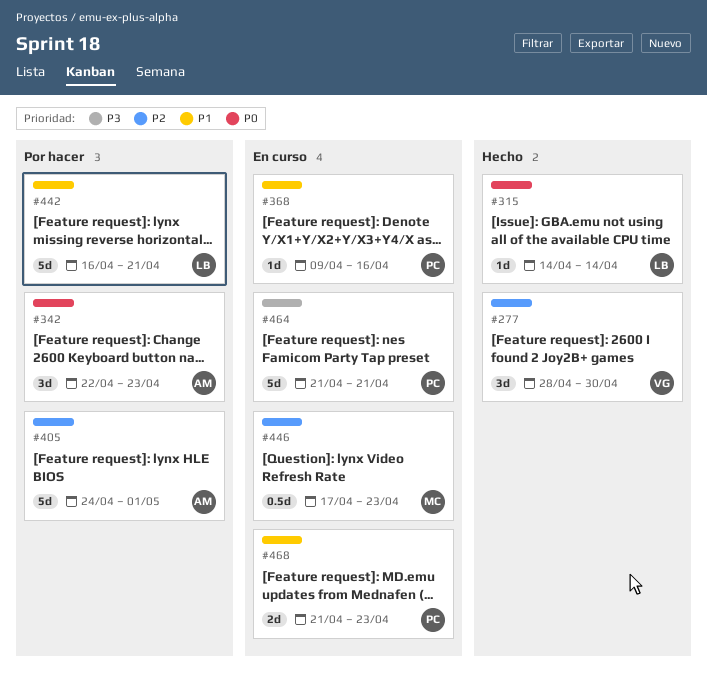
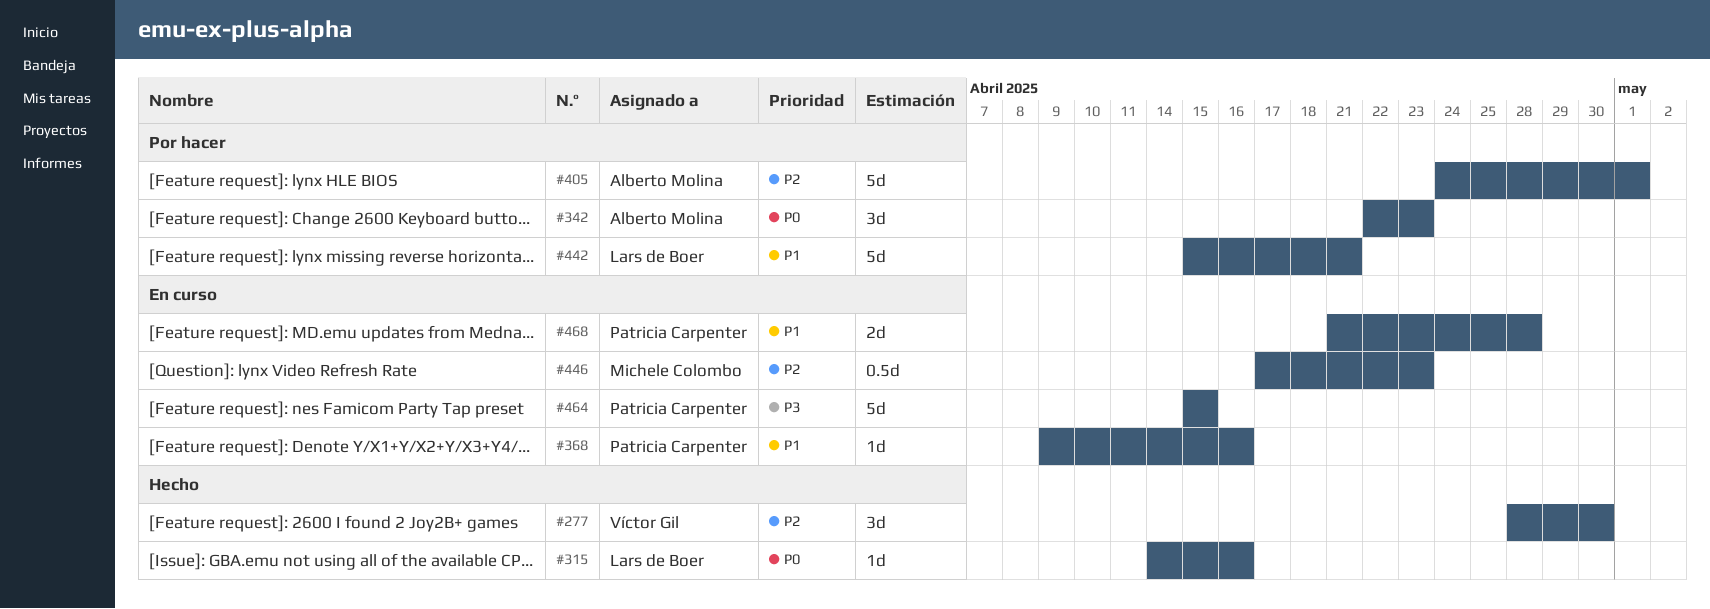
#315, due: Apr 14 -> Apr 16
#442, start: Apr 16 -> Apr 15
#464, start: Apr 21 -> Apr 15
#464, due: Apr 21 -> Apr 15
#468, due: Apr 23 -> Apr 28

